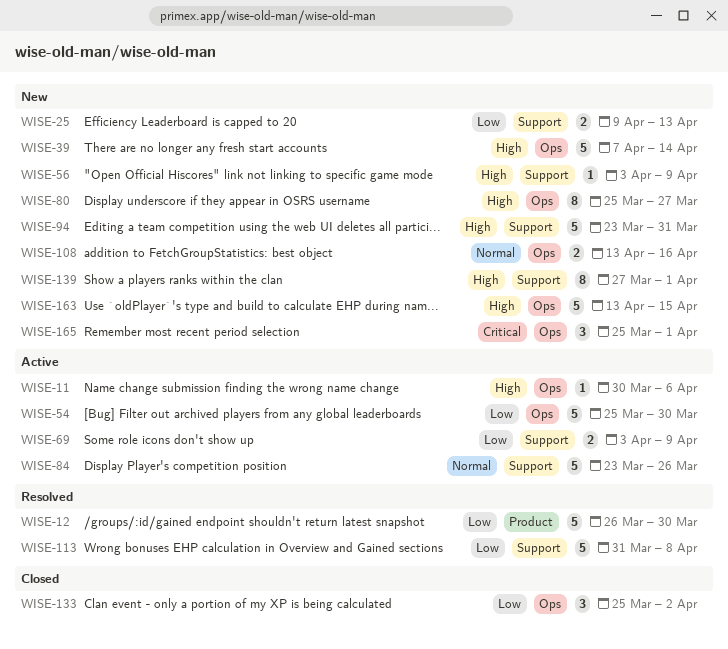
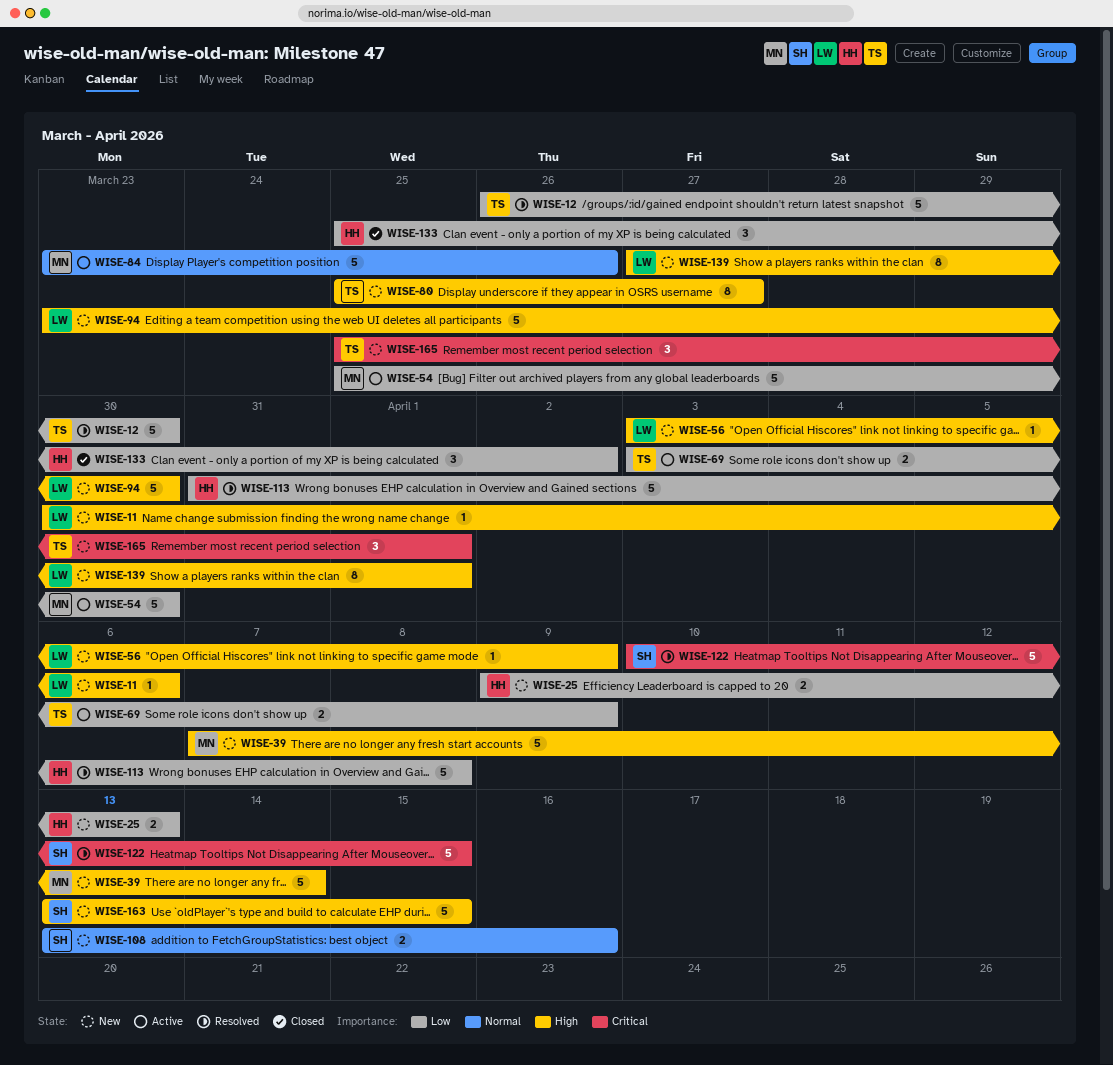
WISE-11, status: Active -> New
WISE-94, due: Mar 31 -> Mar 30
WISE-122: none -> present

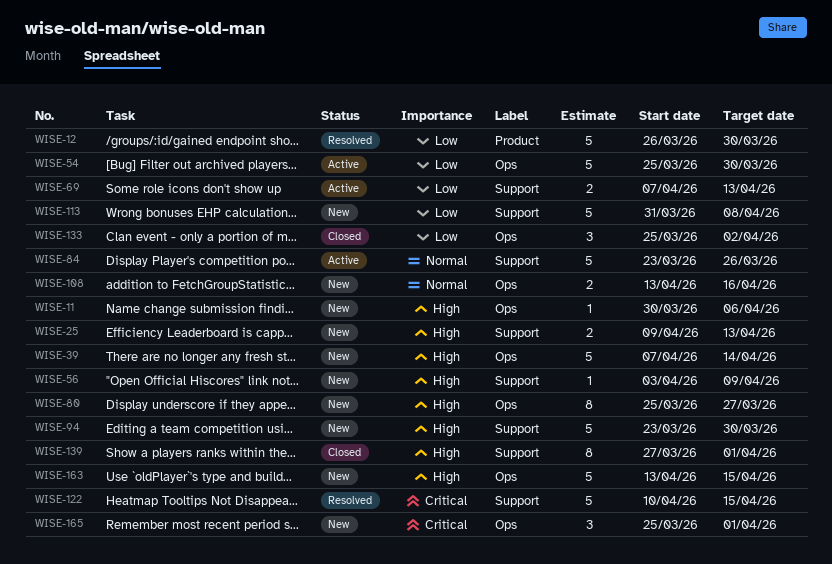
WISE-25, priority: Low -> High
WISE-69, start: Apr 3 -> Apr 7
WISE-69, due: Apr 9 -> Apr 13
WISE-113, status: Resolved -> New
WISE-139, status: New -> Closed

